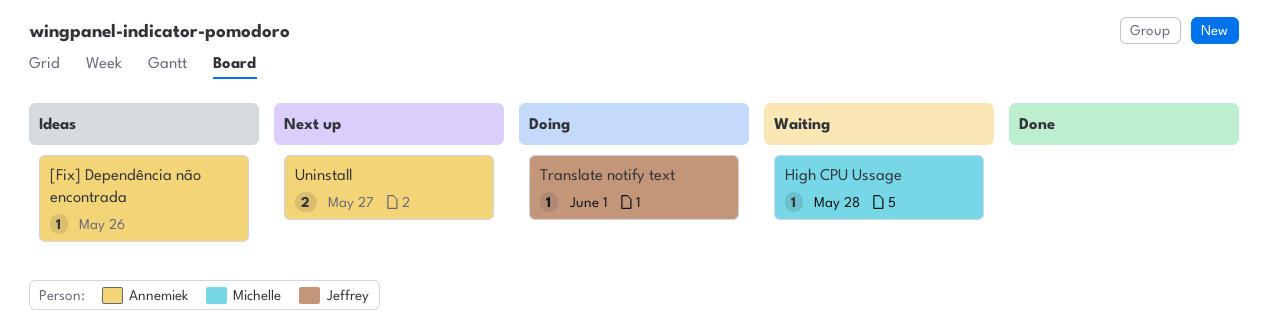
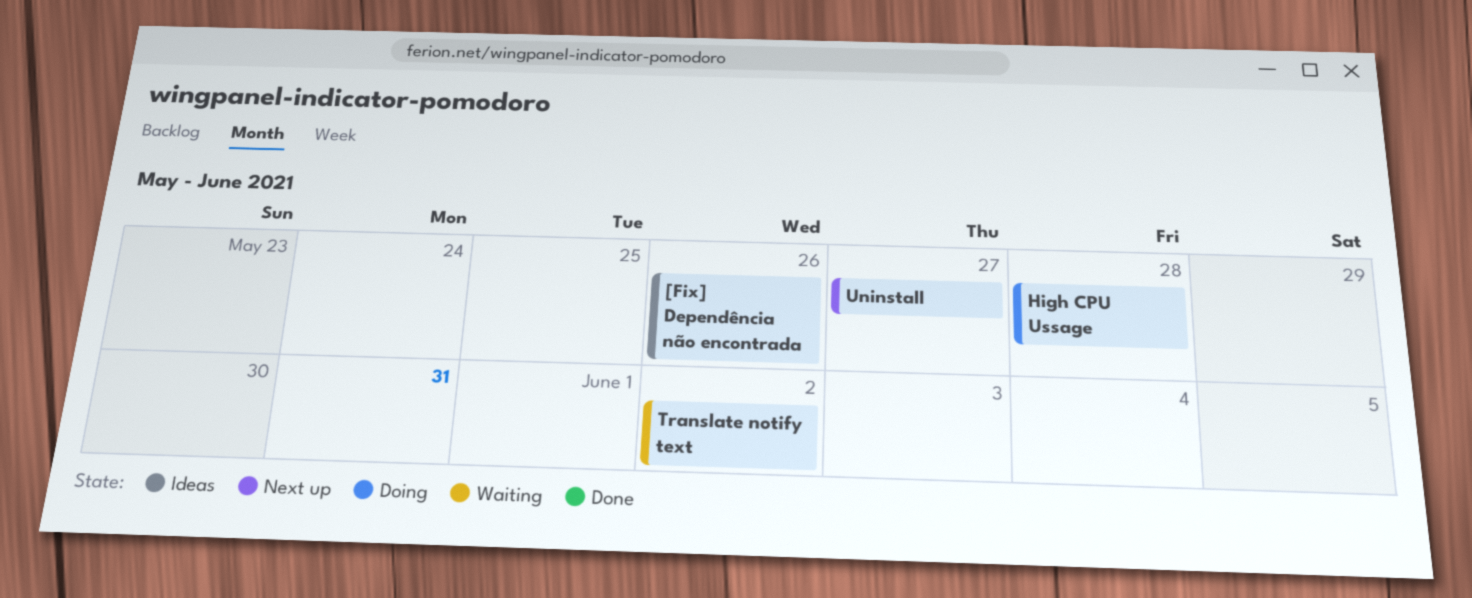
High CPU Ussage, status: Waiting -> Doing
Translate notify text, status: Doing -> Waiting
Translate notify text, due: Jun 1 -> Jun 2

